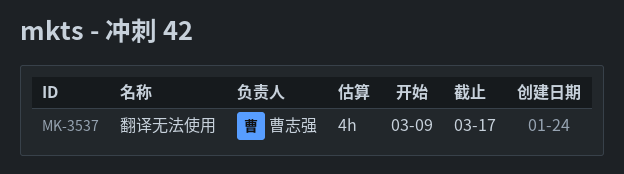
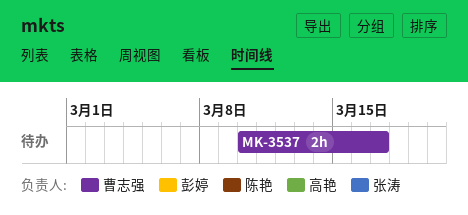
MK-3537, estimate: 4h -> 2h
MK-3537, start: Mar 9 -> Mar 10

